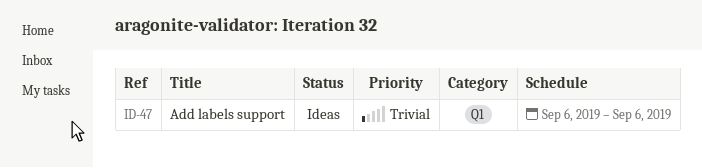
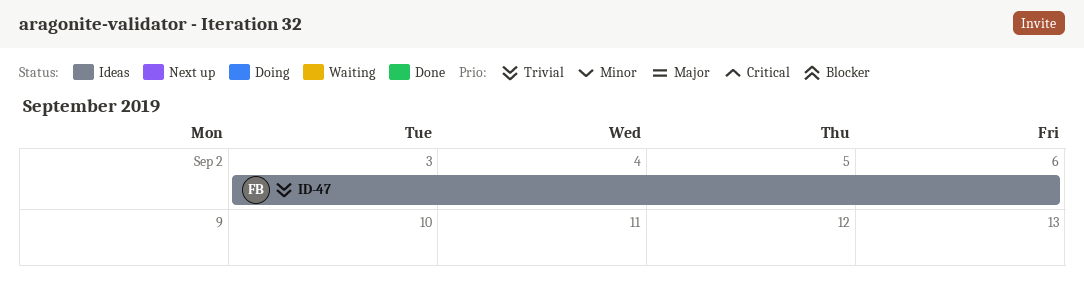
ID-47, start: Sep 6 -> Sep 3

